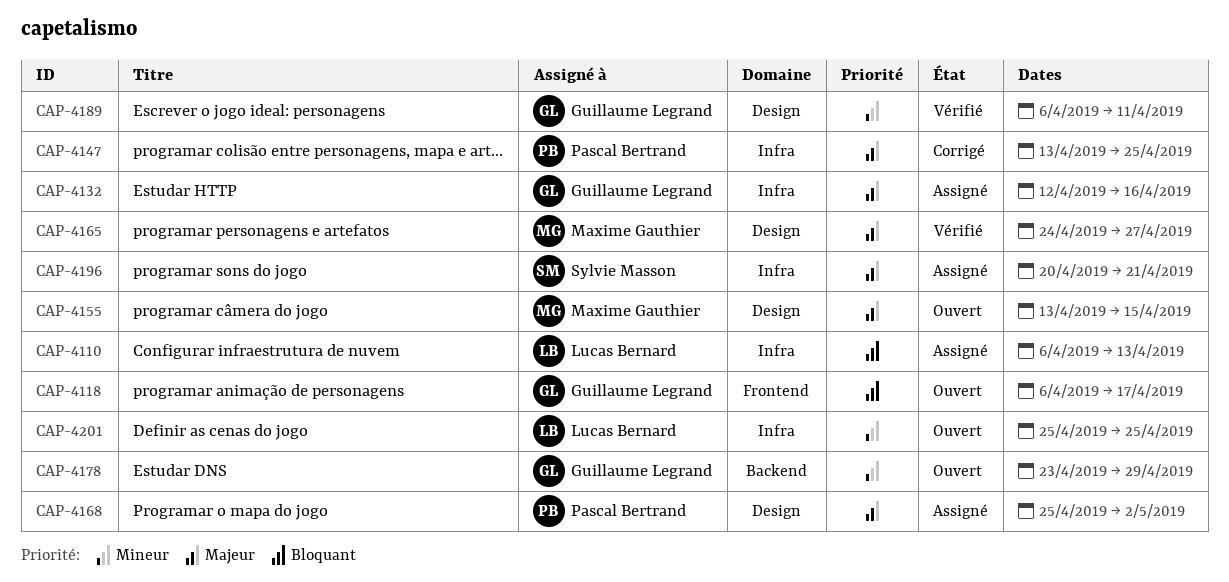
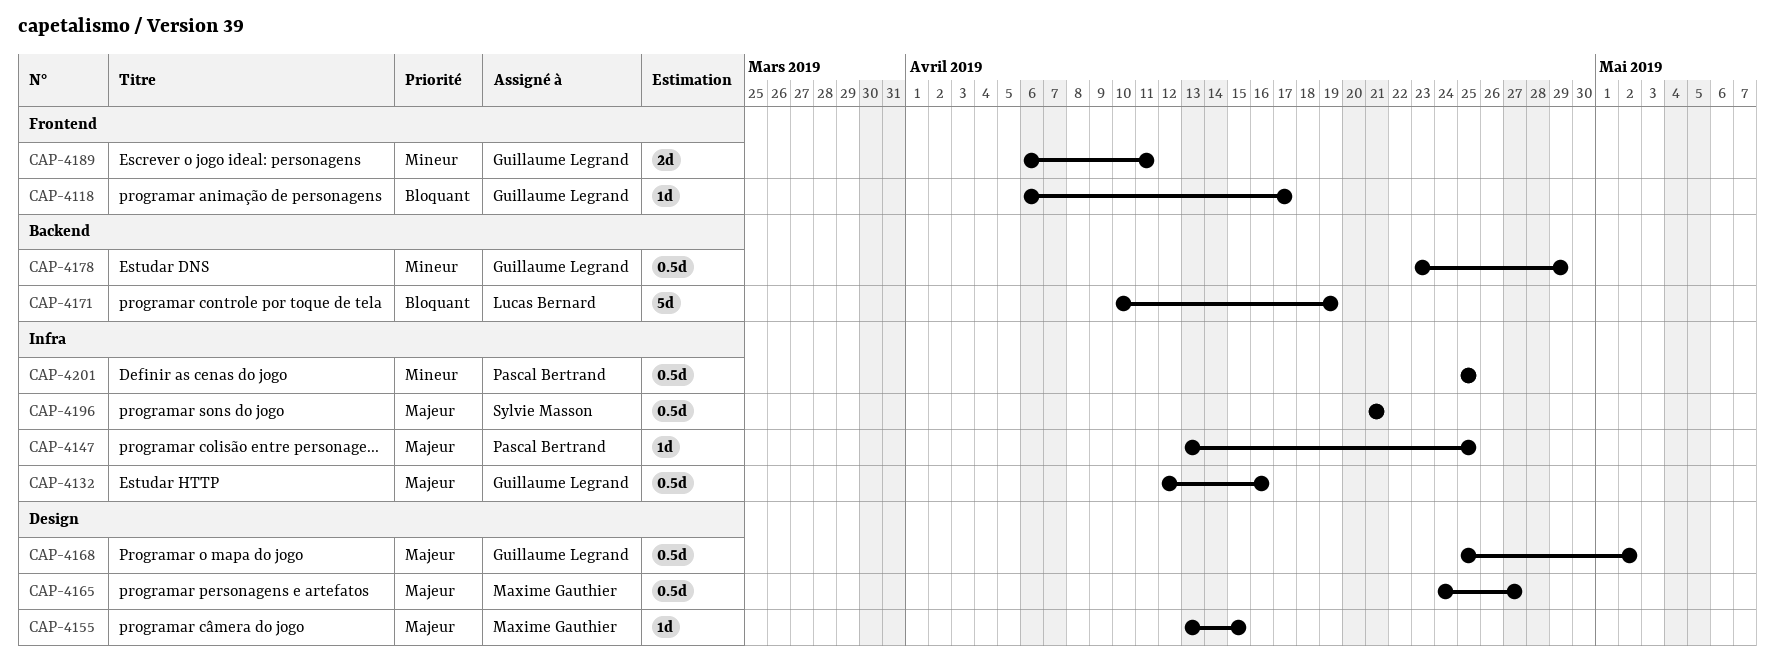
CAP-4110: present -> none
CAP-4168, owner: Pascal Bertrand -> Guillaume Legrand
CAP-4171: none -> present
CAP-4189, label: Design -> Frontend
CAP-4196, start: Apr 20 -> Apr 21
CAP-4201, owner: Lucas Bernard -> Pascal Bertrand

